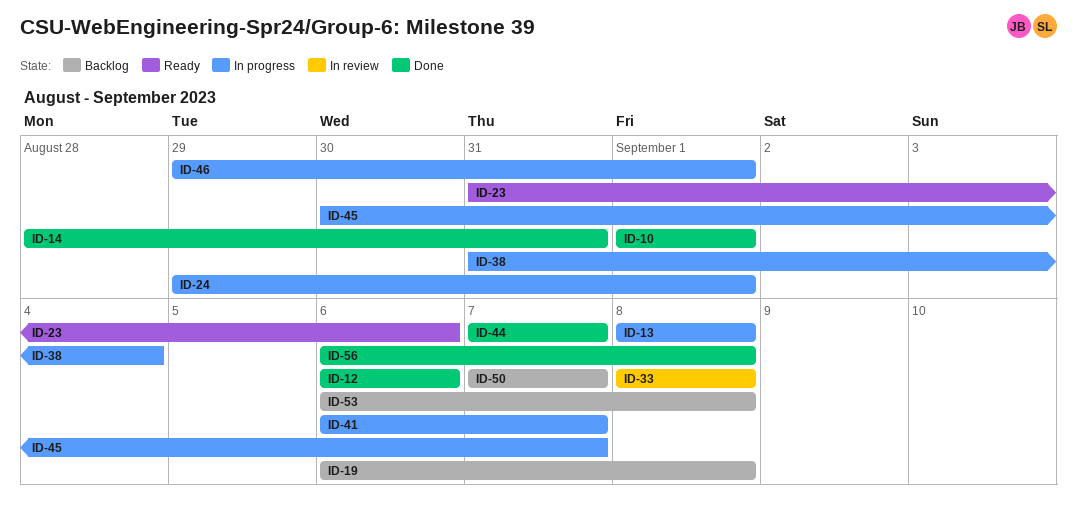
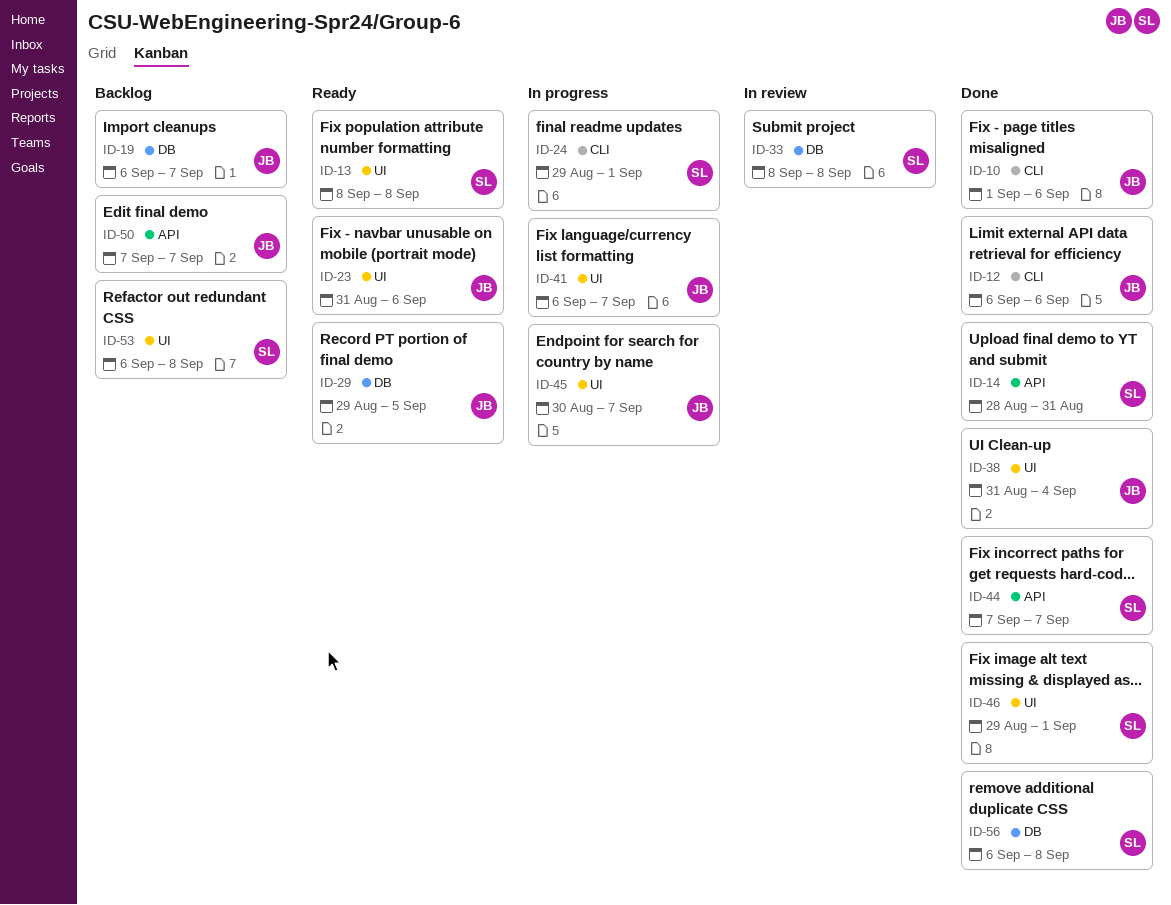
ID-10, due: Sep 1 -> Sep 6
ID-13, status: In progress -> Ready
ID-19, due: Sep 8 -> Sep 7
ID-29: none -> present
ID-38, status: In progress -> Done
ID-46, status: In progress -> Done

